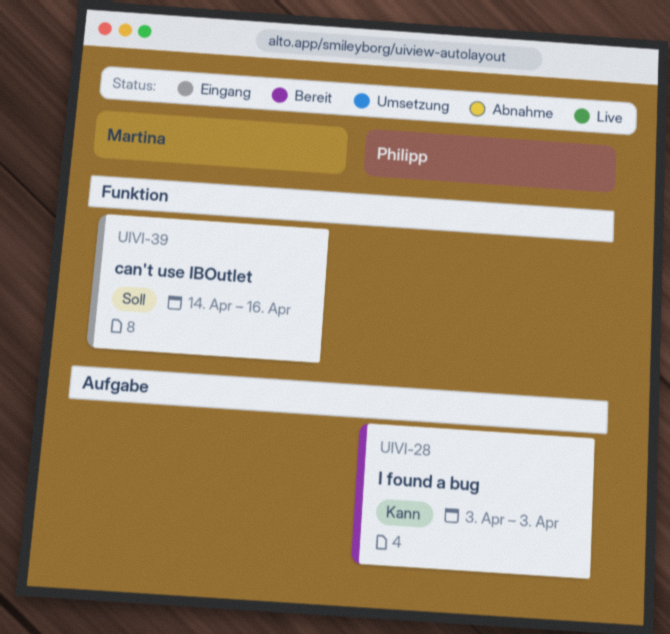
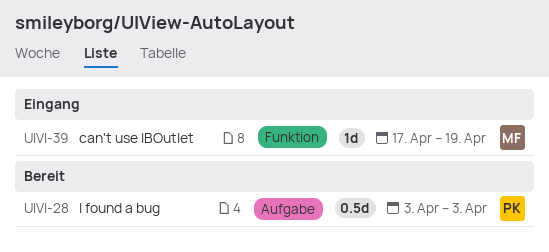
UIVI-39, start: Apr 14 -> Apr 17
UIVI-39, due: Apr 16 -> Apr 19

